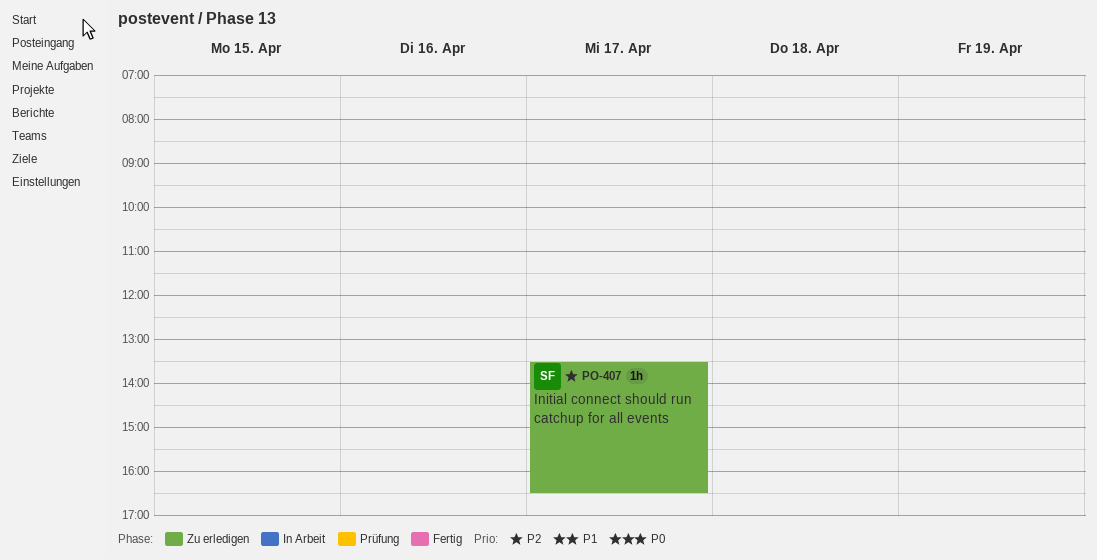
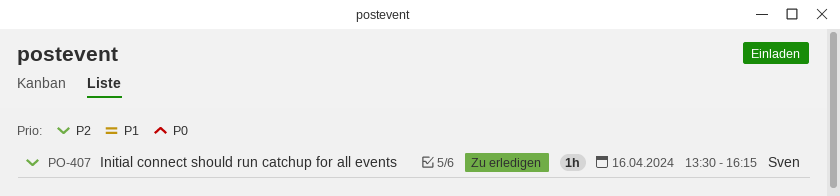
PO-407, day: Apr 17 -> Apr 16
PO-407, ends: 16:30 -> 16:15

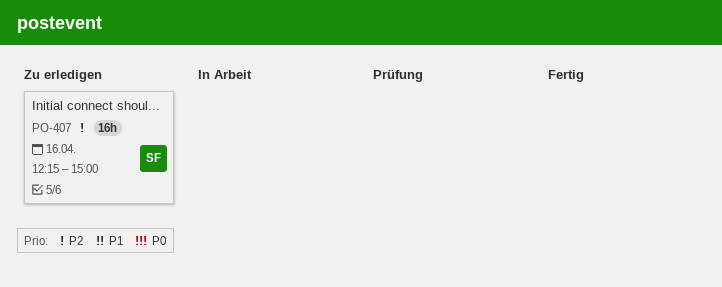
PO-407, estimate: 1h -> 16h
PO-407, begins: 13:30 -> 12:15
PO-407, ends: 16:15 -> 15:00

